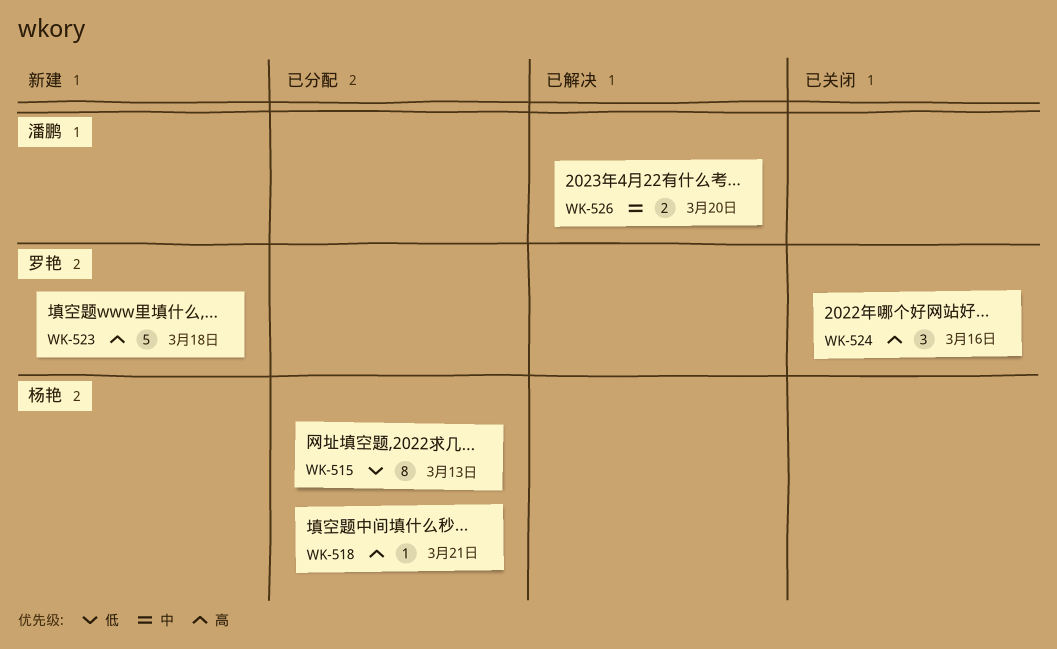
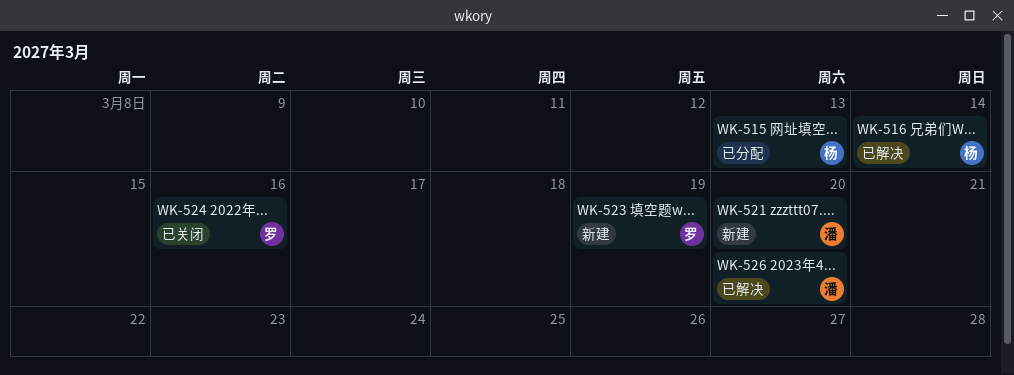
WK-516: none -> present
WK-518: present -> none
WK-521: none -> present
WK-523, due: Mar 18 -> Mar 19

